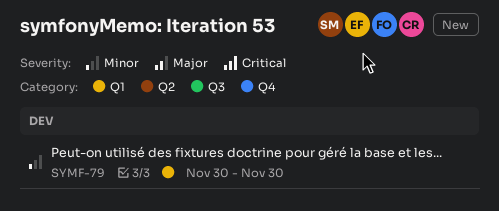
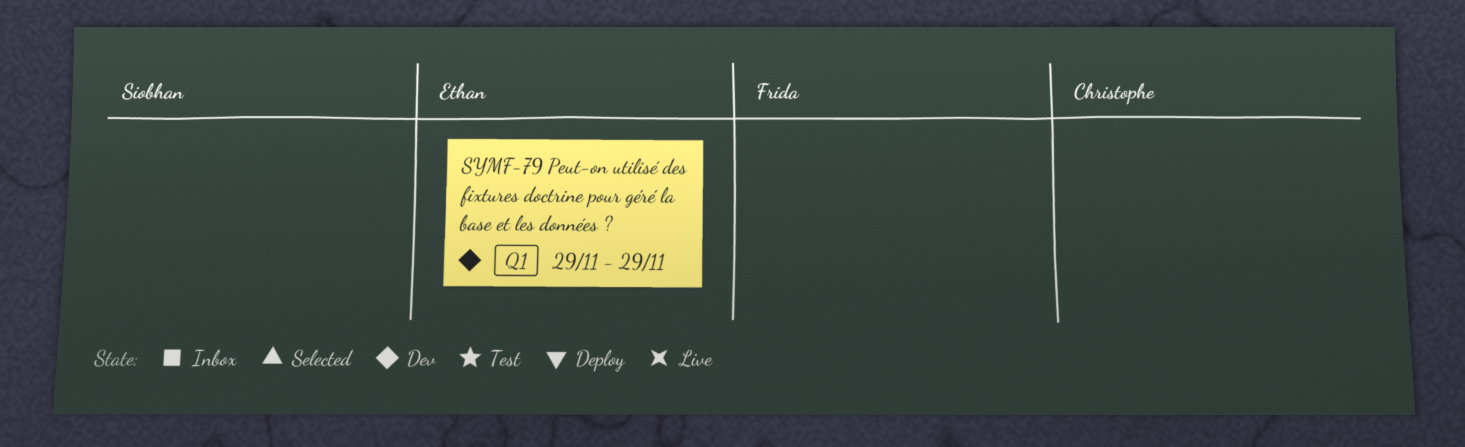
SYMF-79, start: Nov 30 -> Nov 29
SYMF-79, due: Nov 30 -> Nov 29

